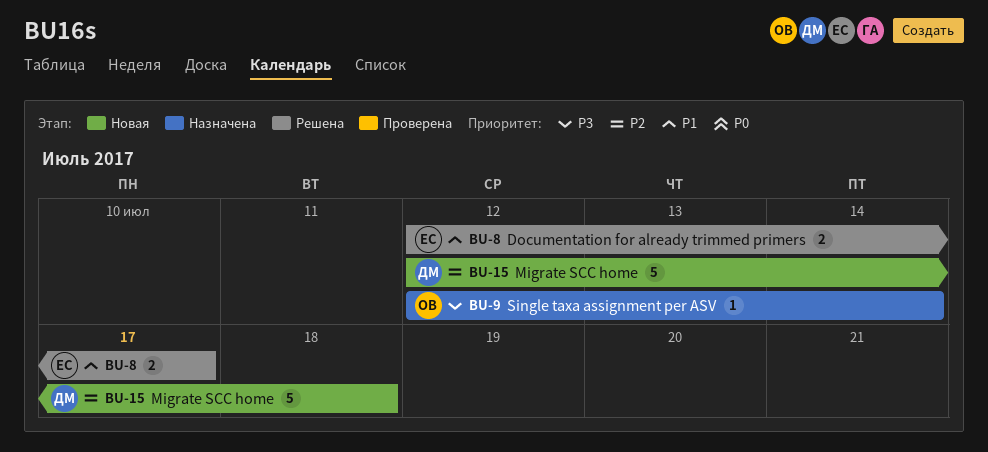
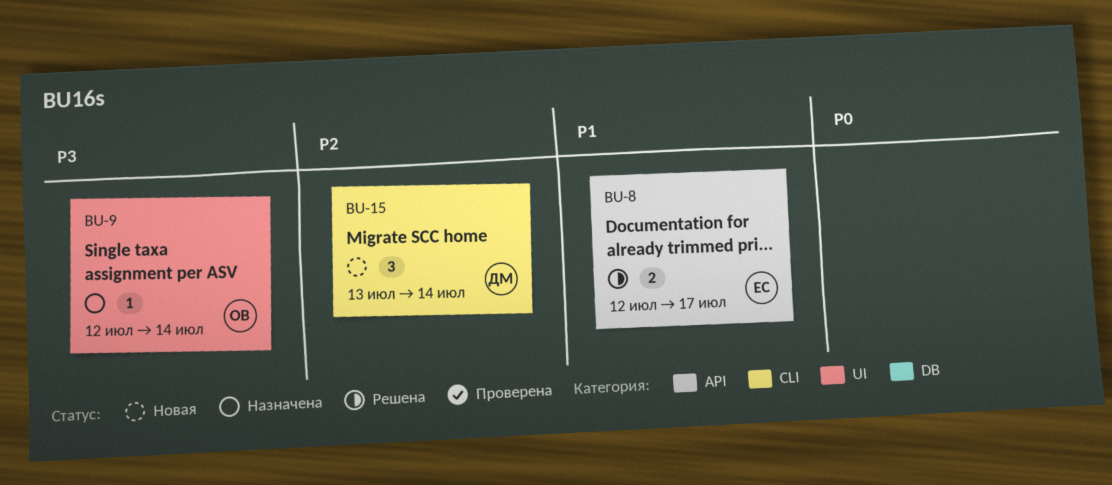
BU-15, estimate: 5 -> 3
BU-15, start: Jul 12 -> Jul 13
BU-15, due: Jul 18 -> Jul 14

